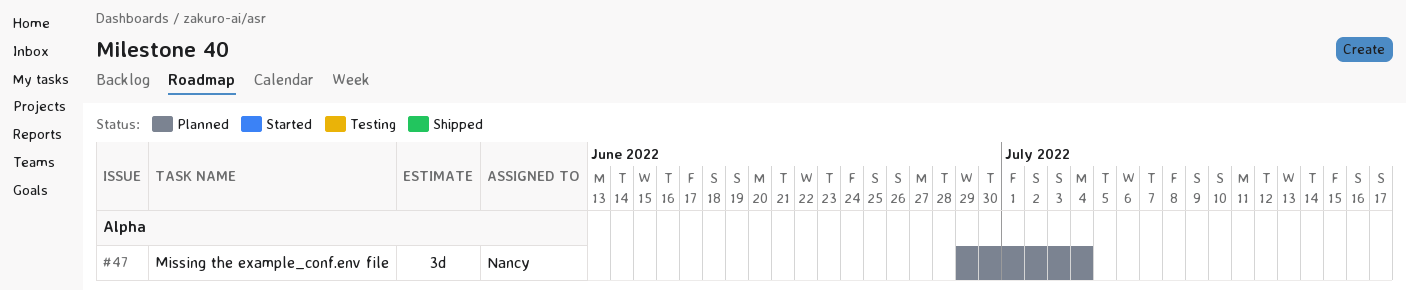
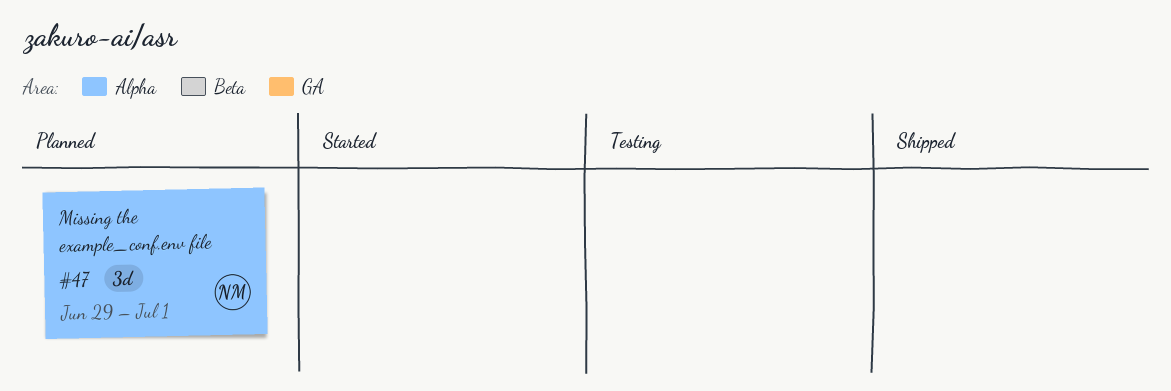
#47, due: Jul 4 -> Jul 1

